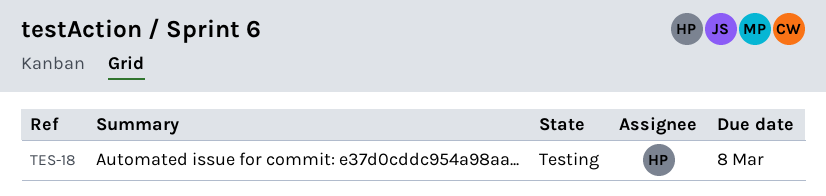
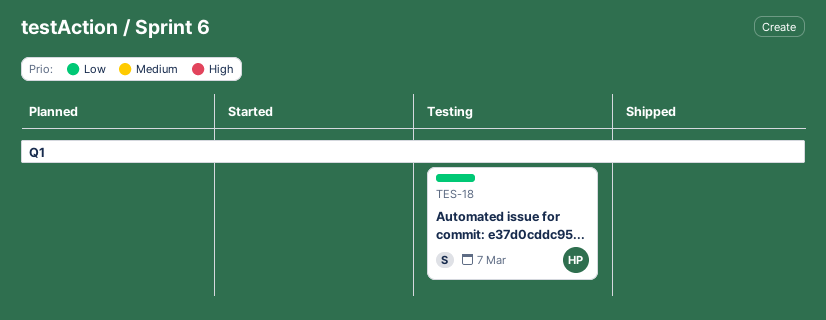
TES-18, due: Mar 8 -> Mar 7

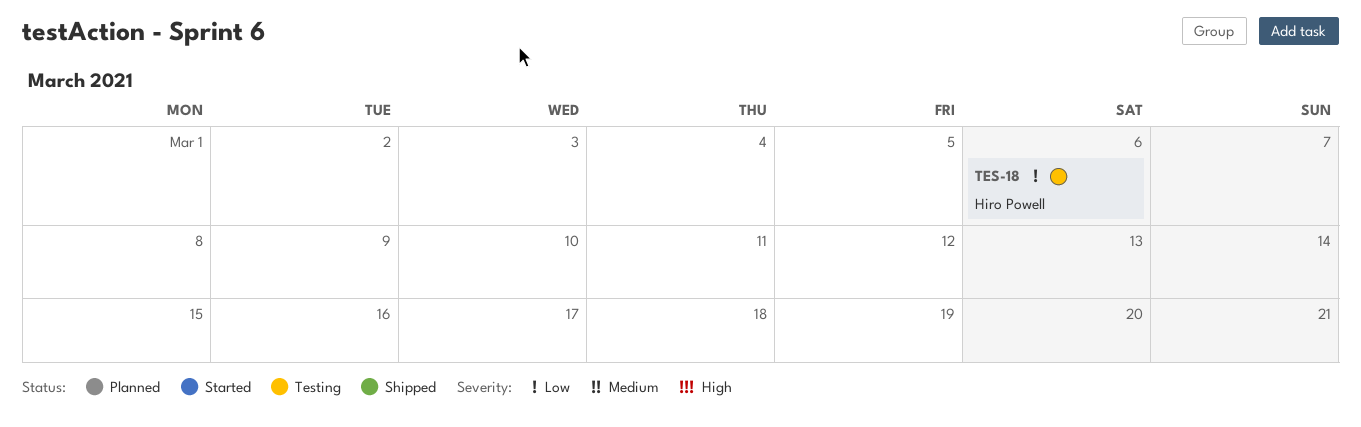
TES-18, due: Mar 7 -> Mar 6

